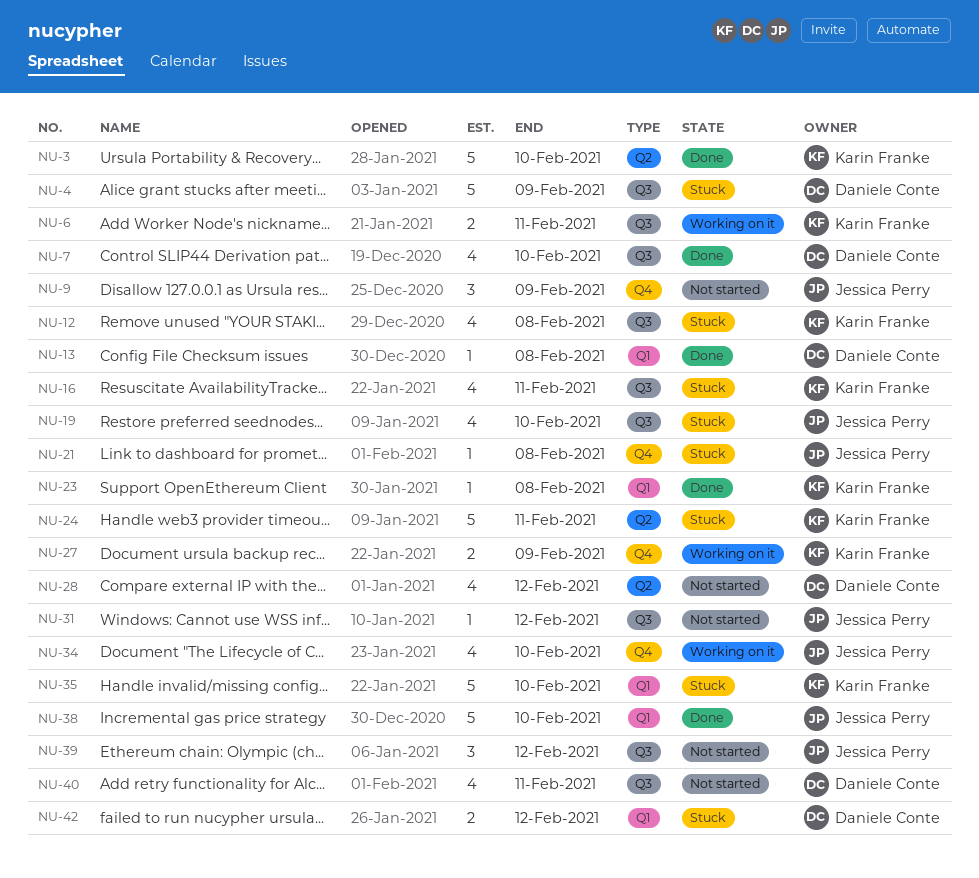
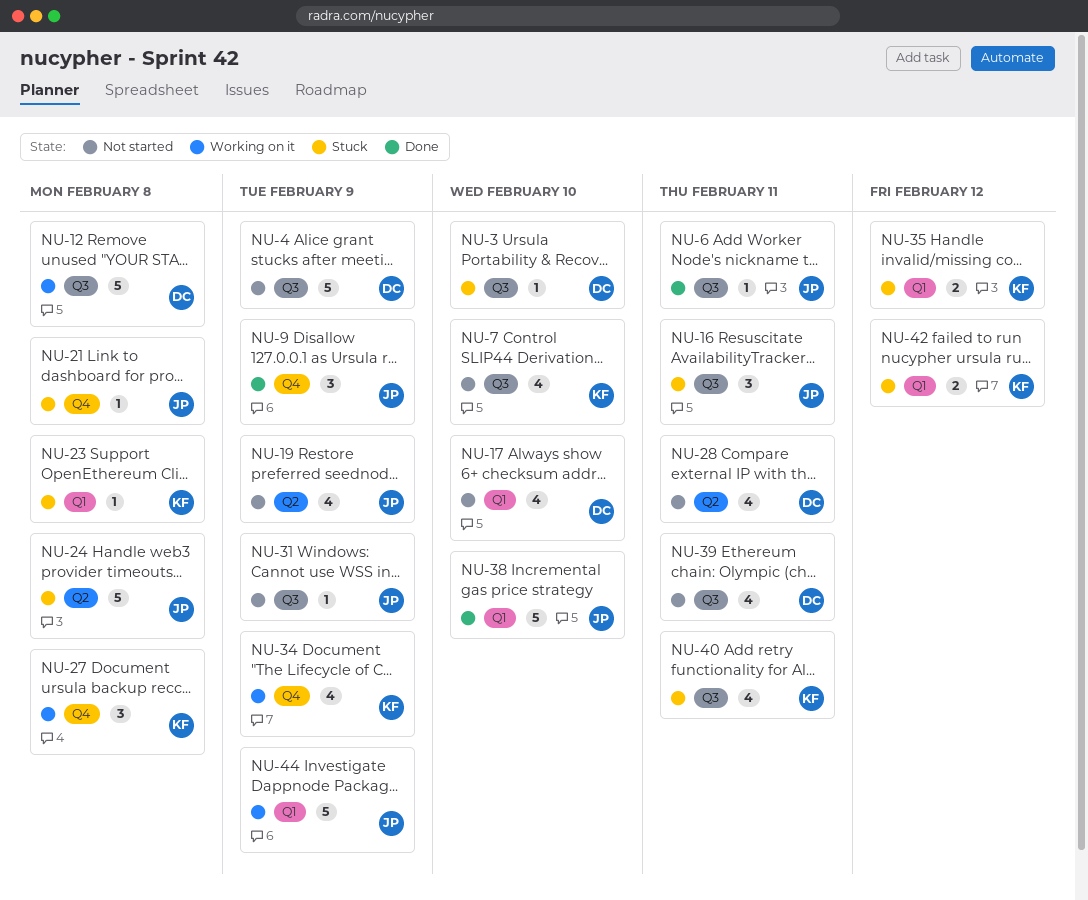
NU-3, status: Done -> Stuck
NU-3, owner: Karin Franke -> Daniele Conte
NU-3, label: Q2 -> Q3
NU-3, estimate: 5 -> 1
NU-4, status: Stuck -> Not started
NU-6, status: Working on it -> Done
NU-6, owner: Karin Franke -> Jessica Perry
NU-6, estimate: 2 -> 1
NU-7, status: Done -> Not started
NU-7, owner: Daniele Conte -> Karin Franke
NU-9, status: Not started -> Done
NU-12, status: Stuck -> Working on it
NU-12, owner: Karin Franke -> Daniele Conte
NU-12, estimate: 4 -> 5
NU-13: present -> none
NU-16, owner: Karin Franke -> Jessica Perry
NU-16, estimate: 4 -> 3
NU-17: none -> present
NU-19, status: Stuck -> Not started
NU-19, label: Q3 -> Q2
NU-19, due: Feb 10 -> Feb 9
NU-23, status: Done -> Stuck
NU-24, owner: Karin Franke -> Jessica Perry
NU-24, due: Feb 11 -> Feb 8
NU-27, estimate: 2 -> 3
NU-27, due: Feb 9 -> Feb 8
NU-28, due: Feb 12 -> Feb 11
NU-31, due: Feb 12 -> Feb 9
NU-34, owner: Jessica Perry -> Karin Franke
NU-34, due: Feb 10 -> Feb 9
NU-35, estimate: 5 -> 2
NU-35, due: Feb 10 -> Feb 12
NU-39, owner: Jessica Perry -> Daniele Conte
NU-39, estimate: 3 -> 4
NU-39, due: Feb 12 -> Feb 11
NU-40, status: Not started -> Stuck
NU-40, owner: Daniele Conte -> Karin Franke
NU-42, owner: Daniele Conte -> Karin Franke
NU-44: none -> present

